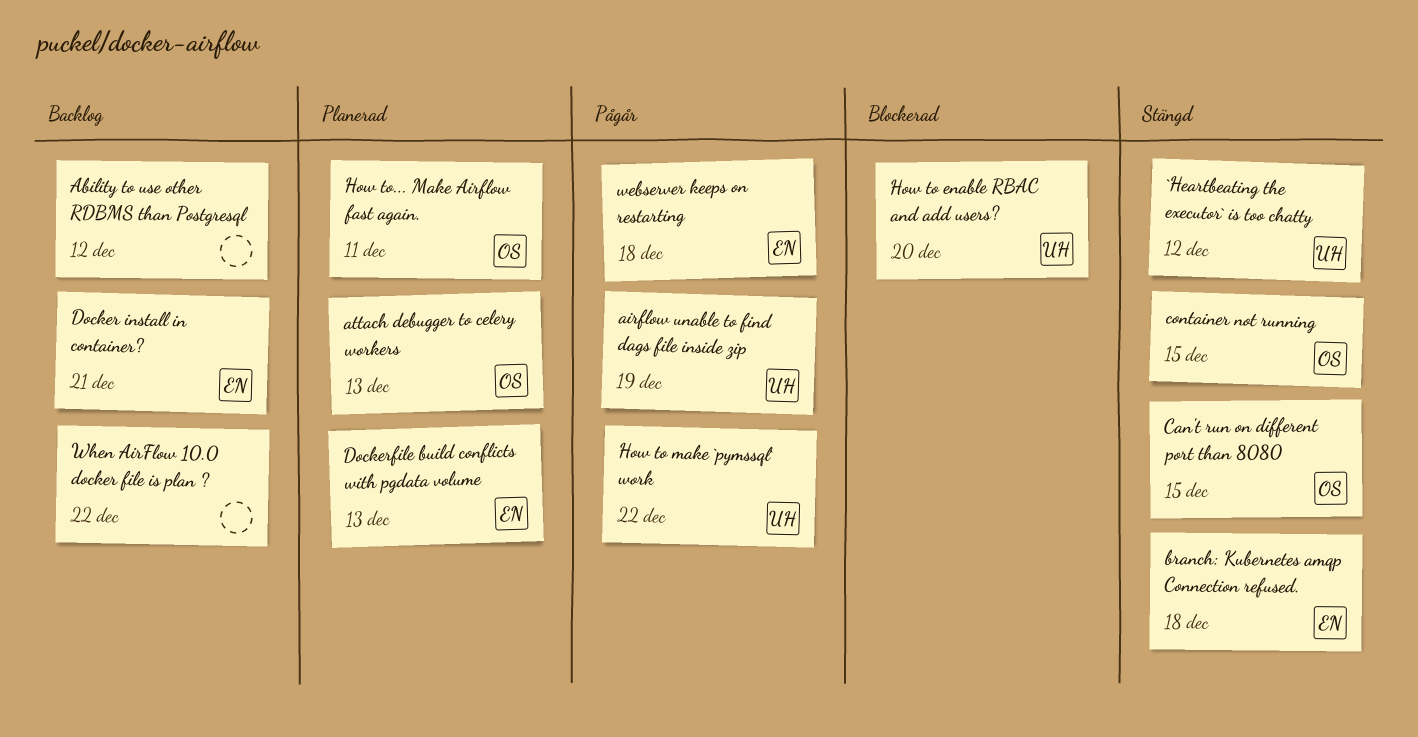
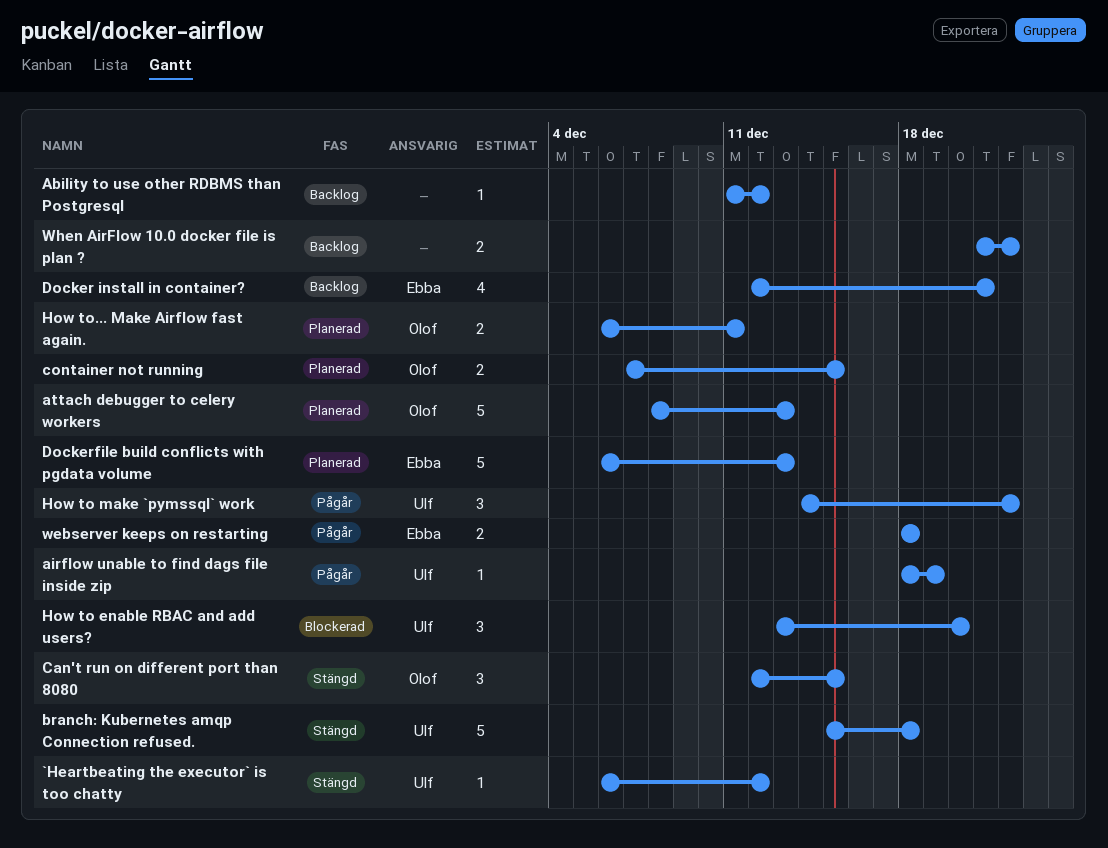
branch: Kubernetes amqp Connection refused., owner: Ebba -> Ulf
container not running, status: Stängd -> Planerad

